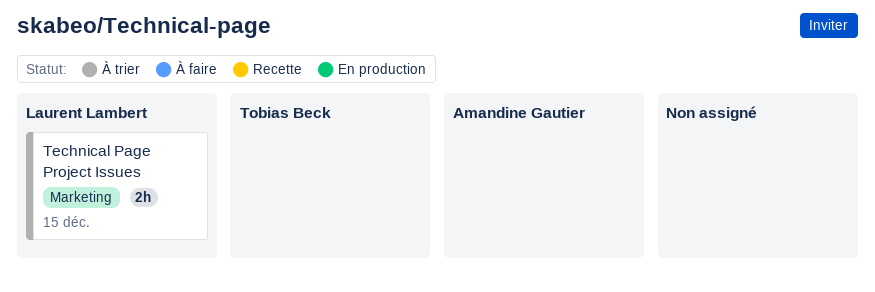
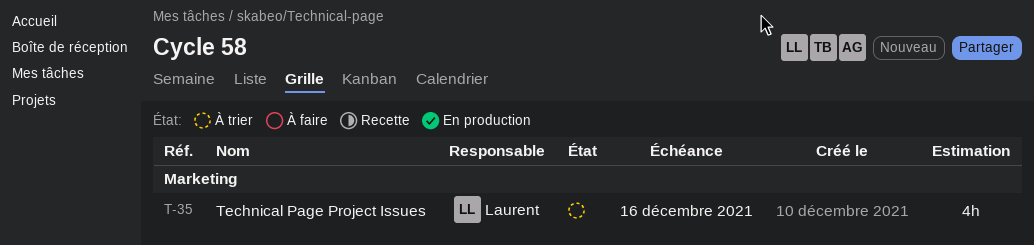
Technical Page Project Issues, estimate: 2h -> 4h
Technical Page Project Issues, due: Dec 15 -> Dec 16

